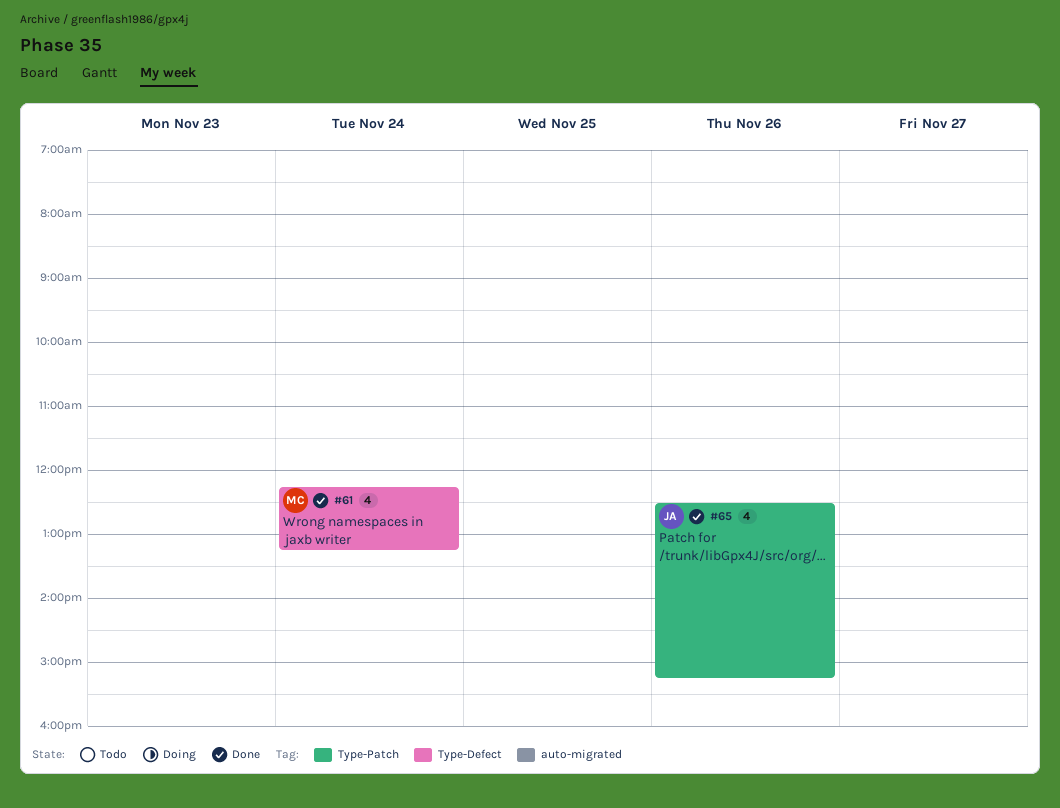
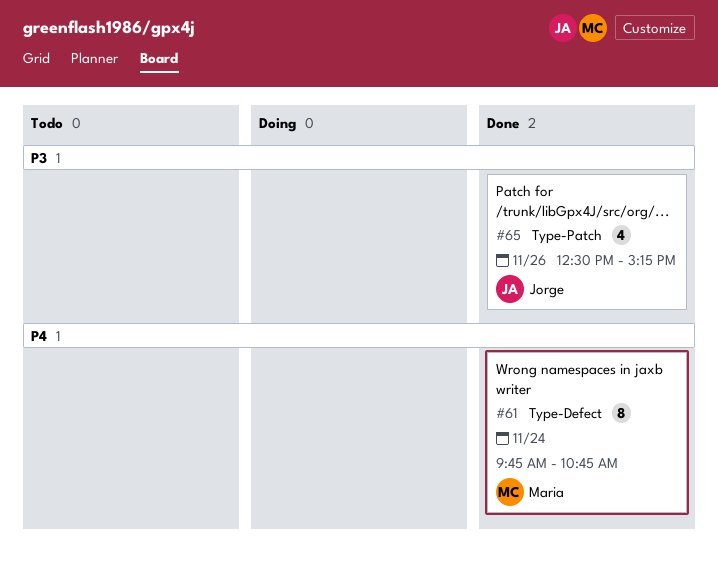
#61, estimate: 4 -> 8
#61, begins: 12:15 -> 09:45
#61, ends: 13:15 -> 10:45

